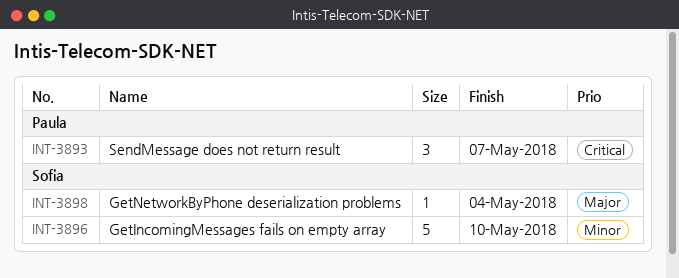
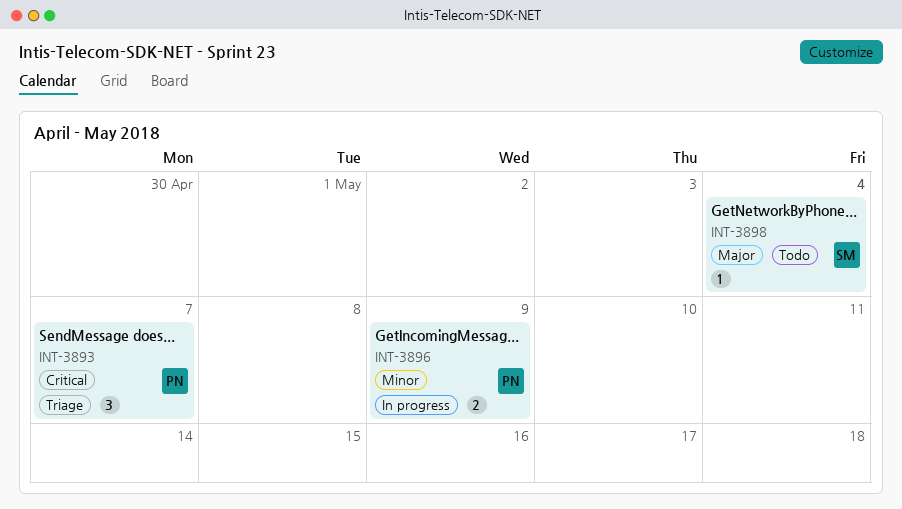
INT-3896, owner: Sofia -> Paula
INT-3896, estimate: 5 -> 2
INT-3896, due: May 10 -> May 9

